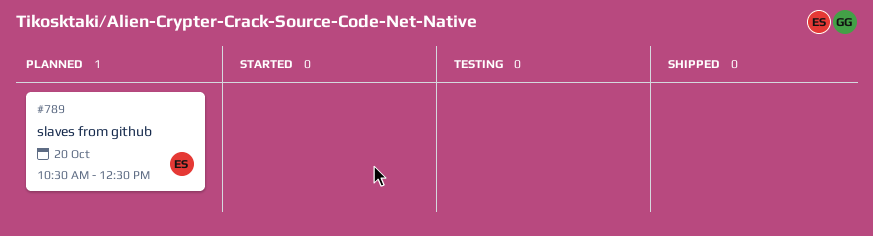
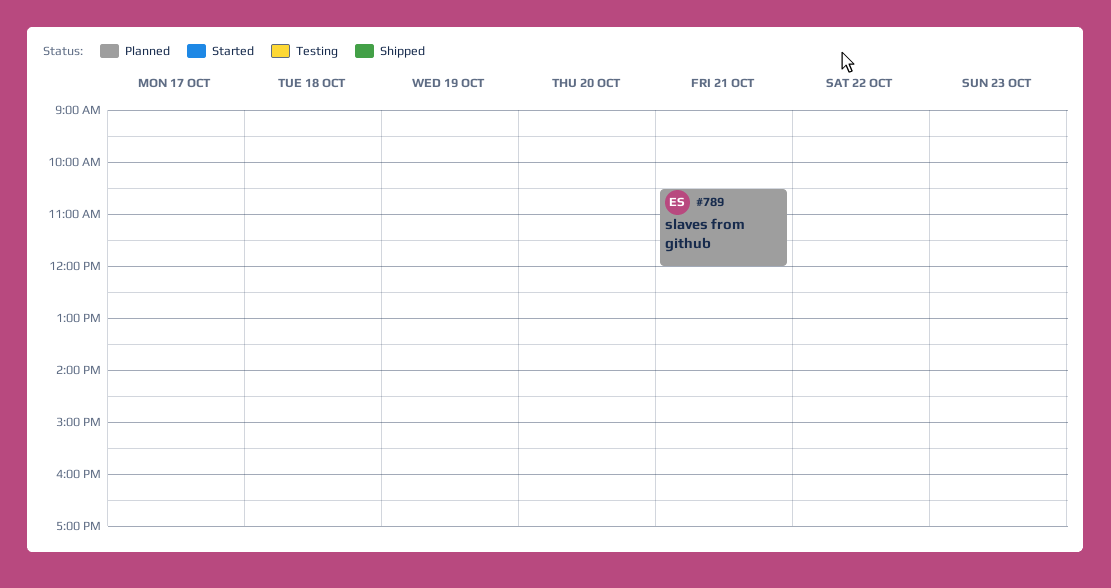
#789, day: Oct 20 -> Oct 21
#789, ends: 12:30 -> 12:00

